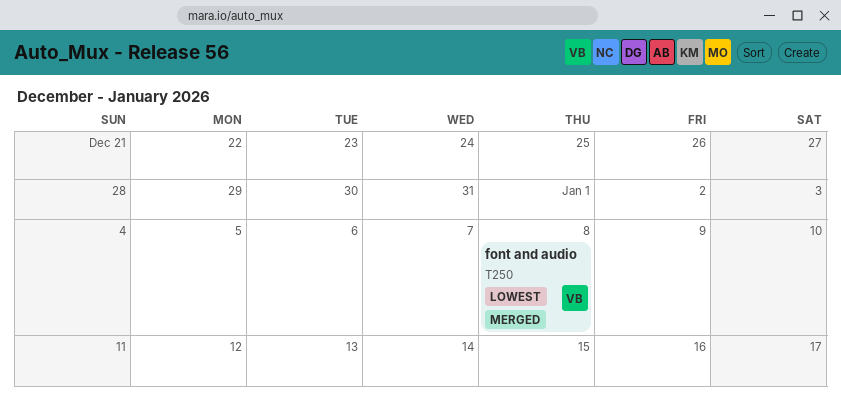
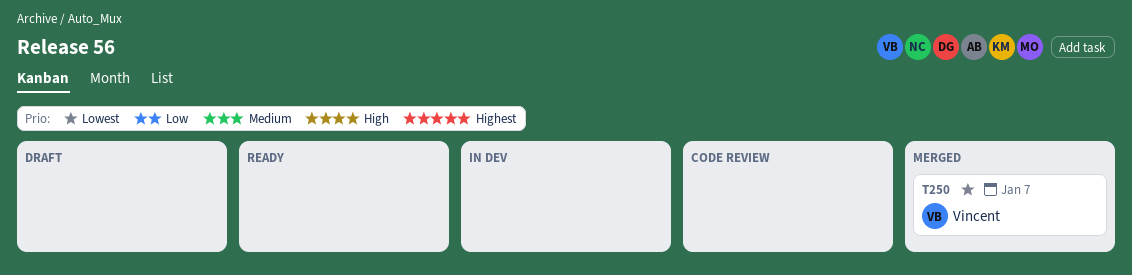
T250, due: Jan 8 -> Jan 7

